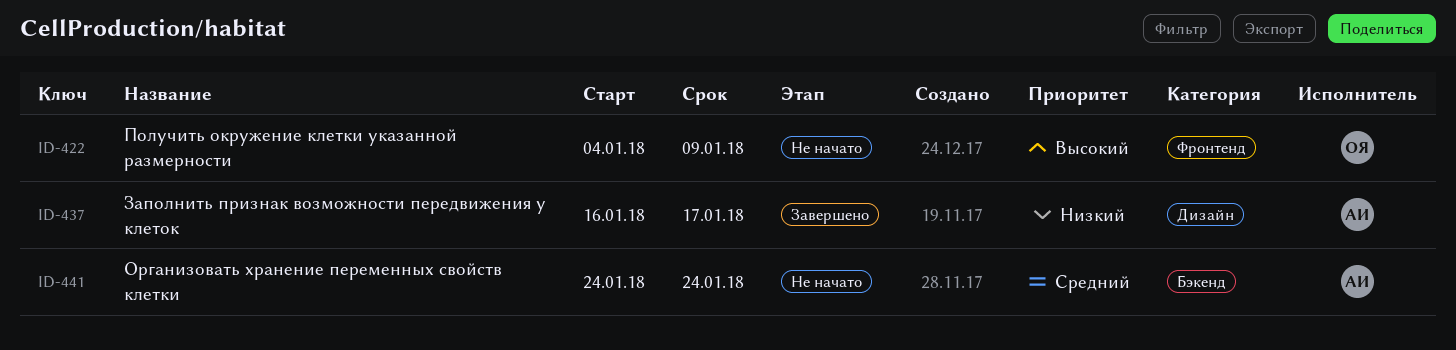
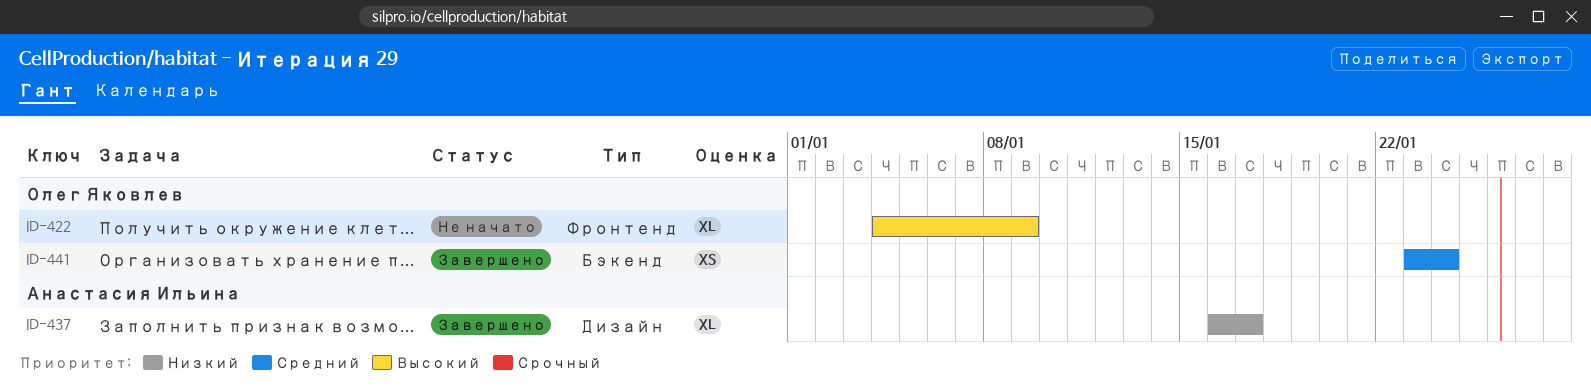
ID-441, status: Не начато -> Завершено
ID-441, owner: Анастасия Ильина -> Олег Яковлев
ID-441, start: Jan 24 -> Jan 23

